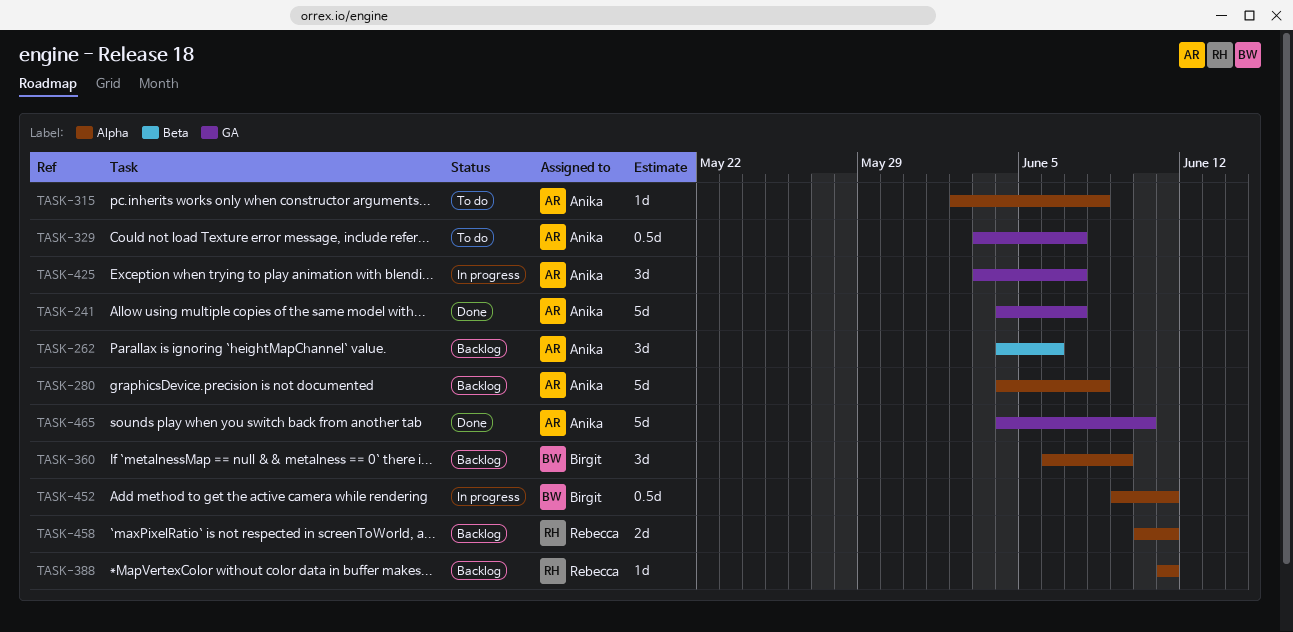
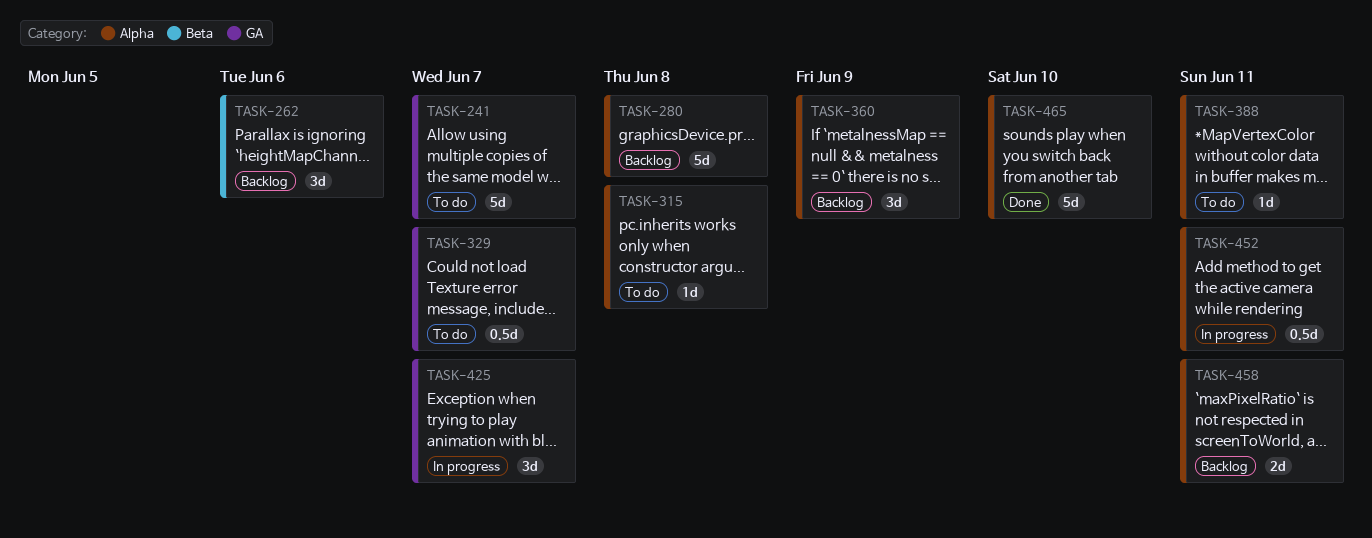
TASK-241, status: Done -> To do
TASK-388, status: Backlog -> To do
TASK-465, label: GA -> Alpha

